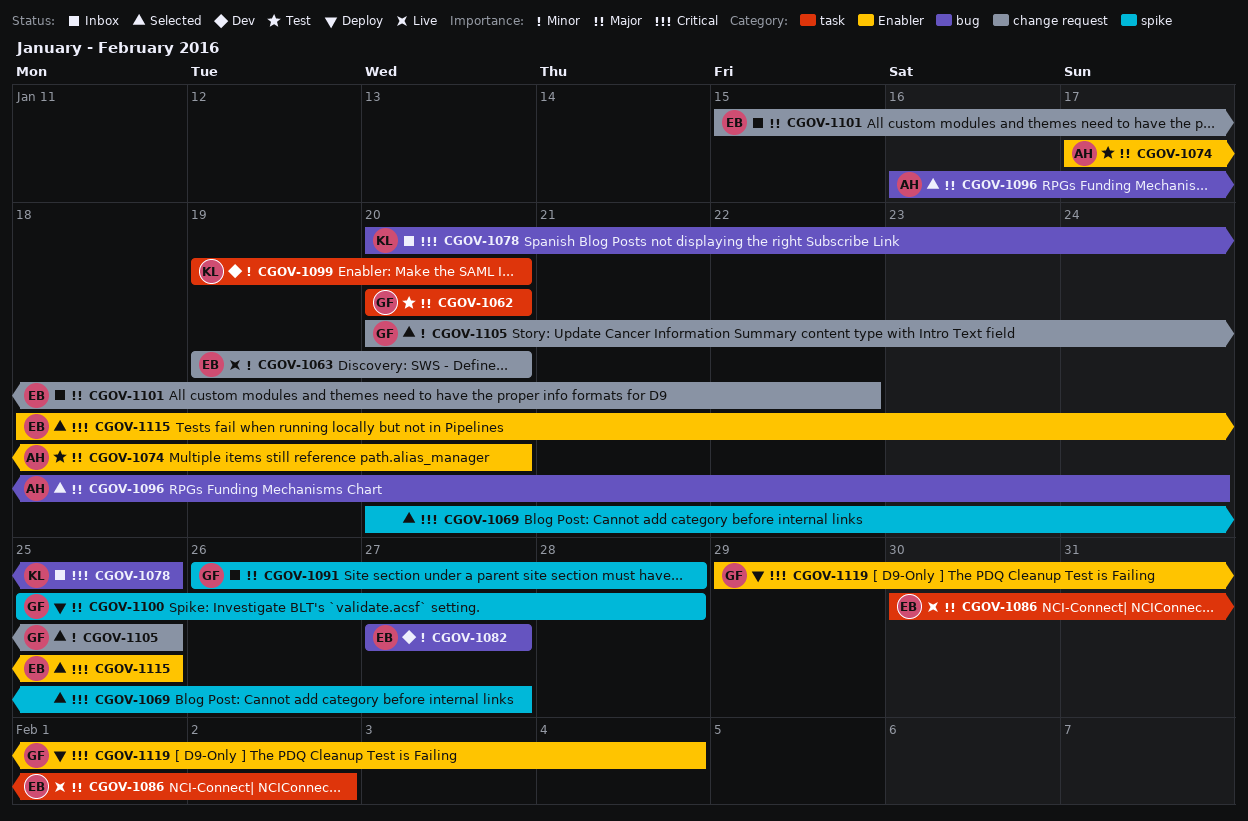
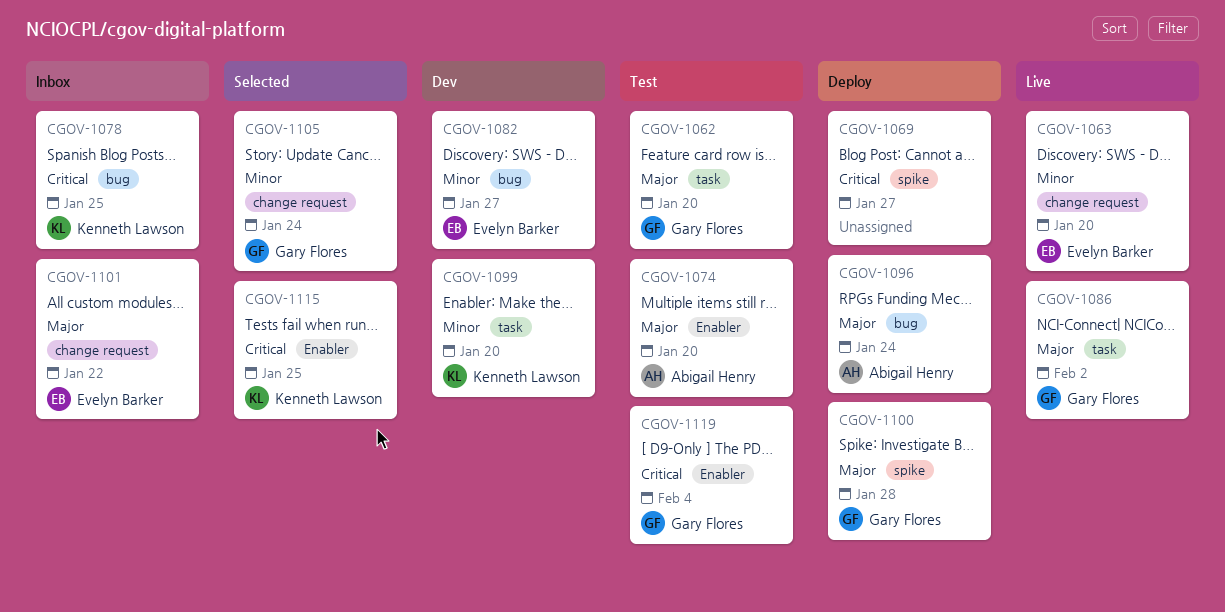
CGOV-1069, status: Selected -> Deploy
CGOV-1086, owner: Evelyn Barker -> Gary Flores
CGOV-1091: present -> none
CGOV-1096, status: Selected -> Deploy
CGOV-1105, due: Jan 25 -> Jan 24
CGOV-1115, owner: Evelyn Barker -> Kenneth Lawson
CGOV-1119, status: Deploy -> Test

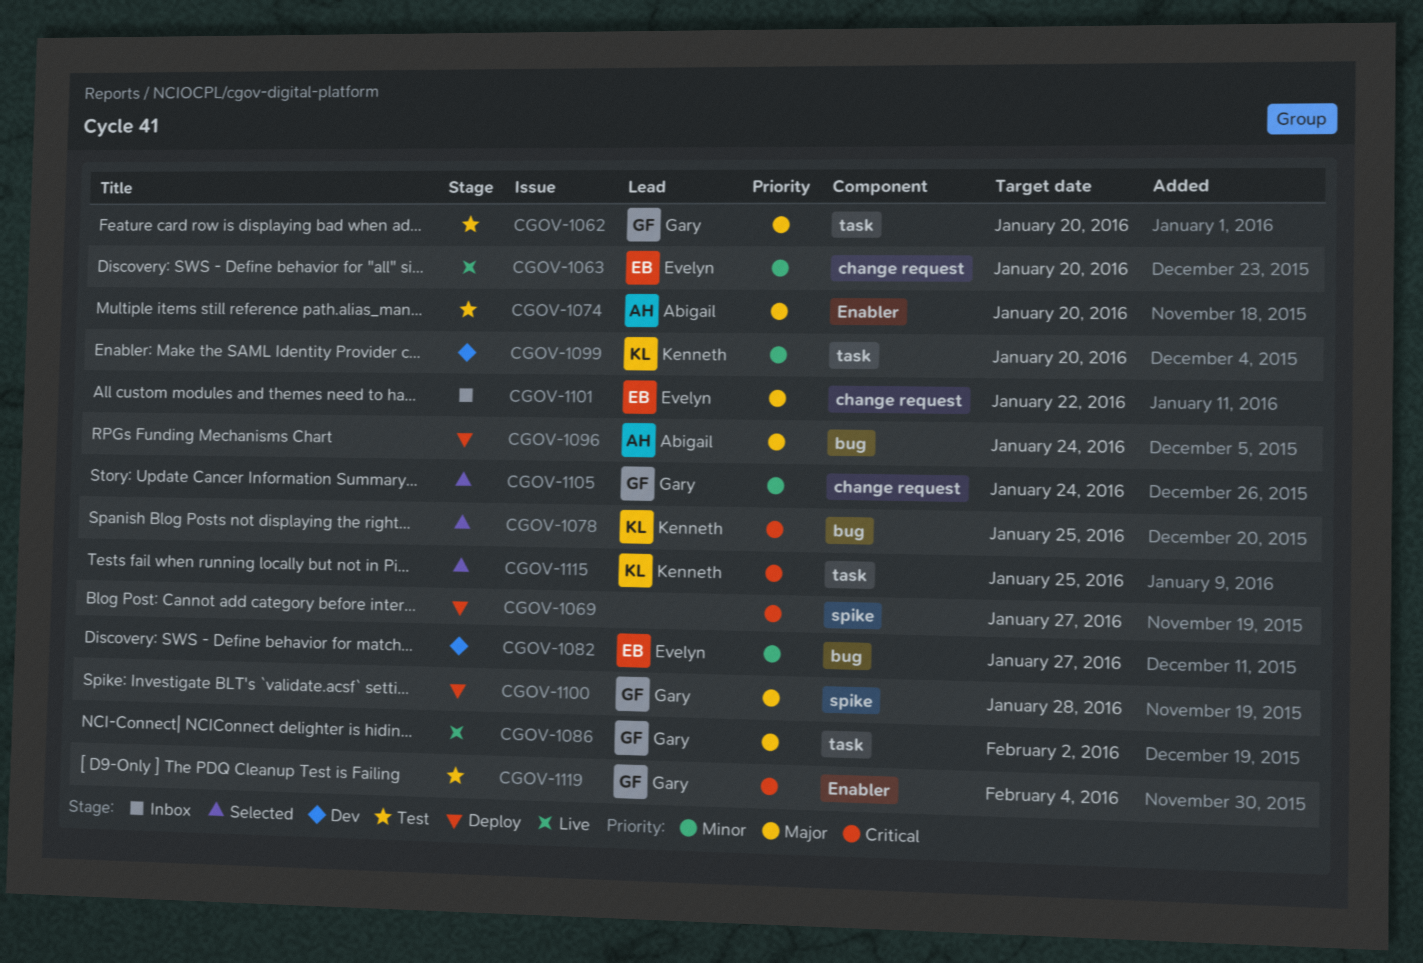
CGOV-1078, status: Inbox -> Selected
CGOV-1115, label: Enabler -> task

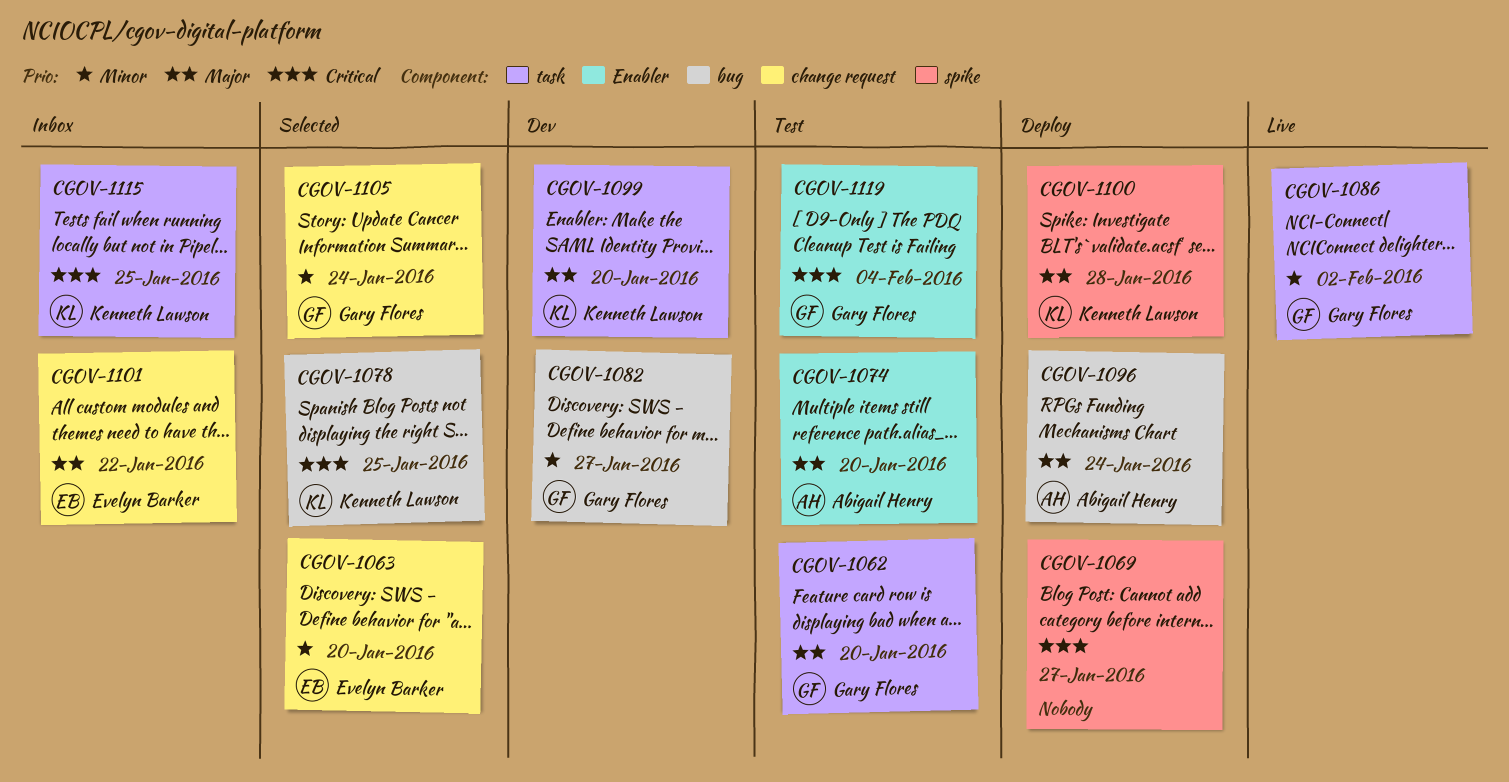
CGOV-1063, status: Live -> Selected
CGOV-1082, owner: Evelyn Barker -> Gary Flores
CGOV-1086, priority: Major -> Minor
CGOV-1099, priority: Minor -> Major
CGOV-1100, owner: Gary Flores -> Kenneth Lawson
CGOV-1115, status: Selected -> Inbox

